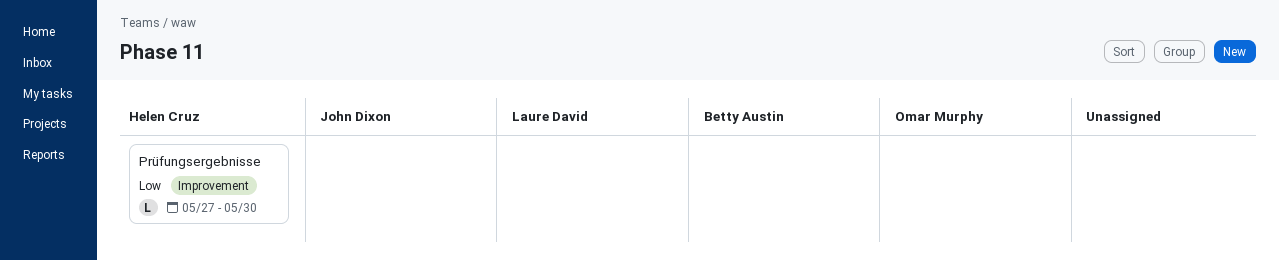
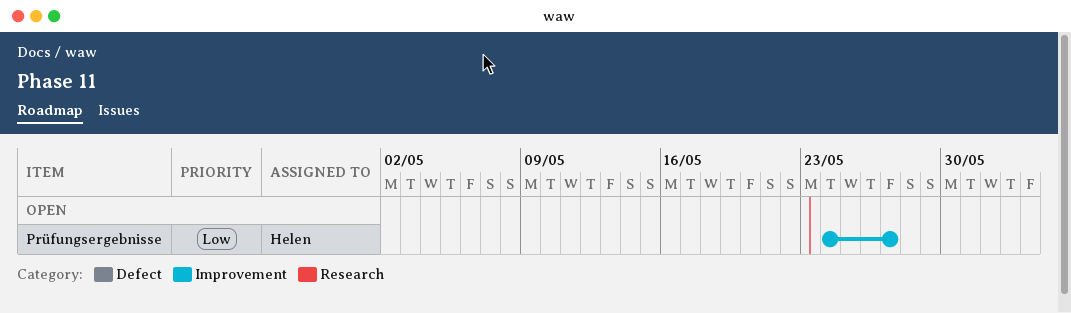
Prüfungsergebnisse, start: May 27 -> May 24
Prüfungsergebnisse, due: May 30 -> May 27

